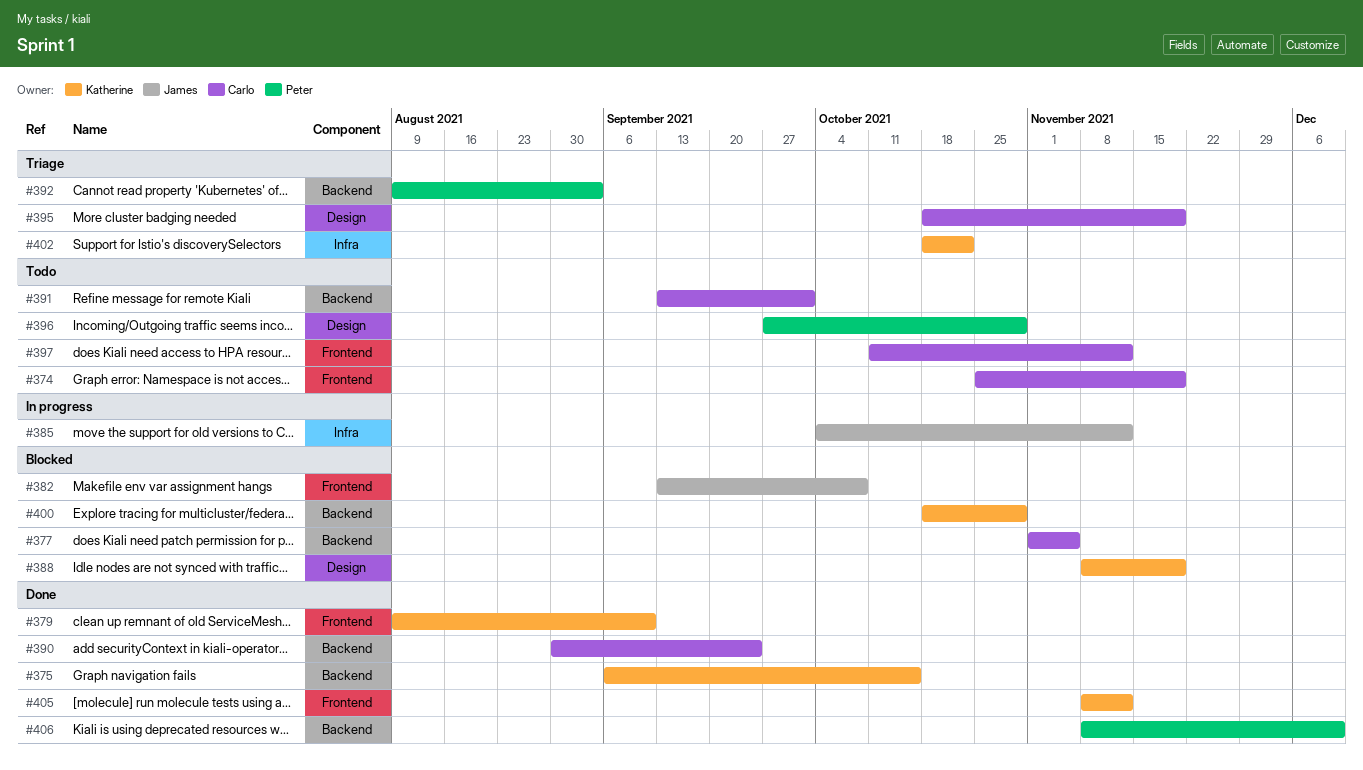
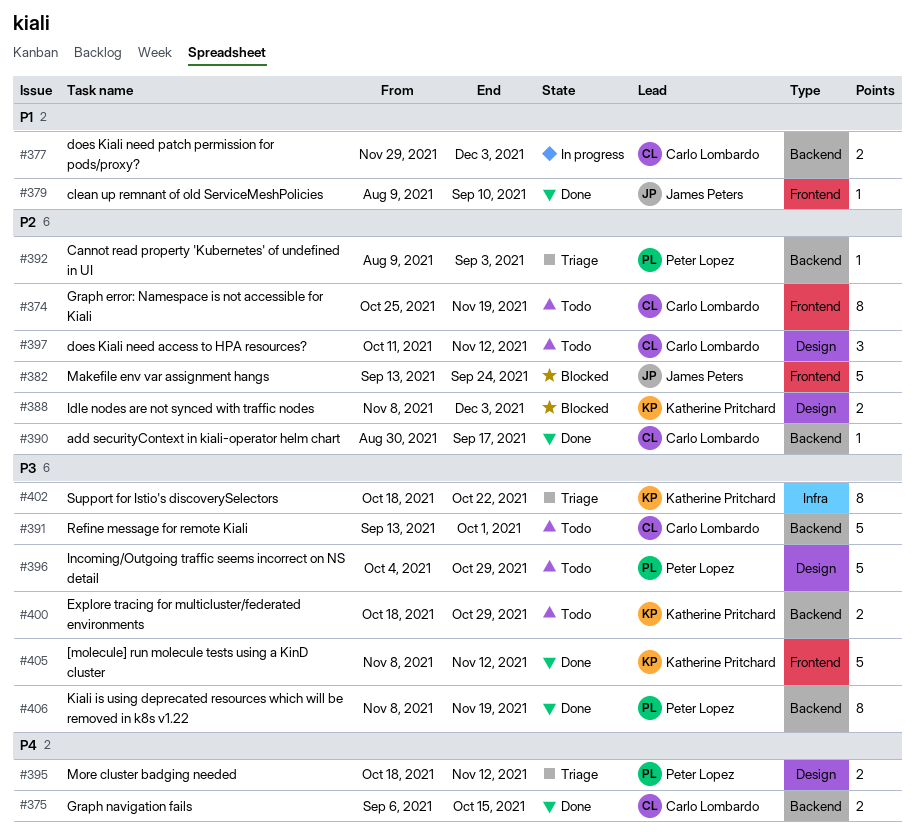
#375, owner: Katherine Pritchard -> Carlo Lombardo
#377, status: Blocked -> In progress
#377, start: Nov 1 -> Nov 29
#377, due: Nov 5 -> Dec 3
#379, owner: Katherine Pritchard -> James Peters
#382, due: Oct 8 -> Sep 24
#385: present -> none
#388, due: Nov 19 -> Dec 3
#390, due: Sep 24 -> Sep 17
#395, owner: Carlo Lombardo -> Peter Lopez
#395, due: Nov 19 -> Nov 12
#396, start: Sep 27 -> Oct 4
#397, label: Frontend -> Design
#400, status: Blocked -> Todo
#406, due: Dec 10 -> Nov 19

